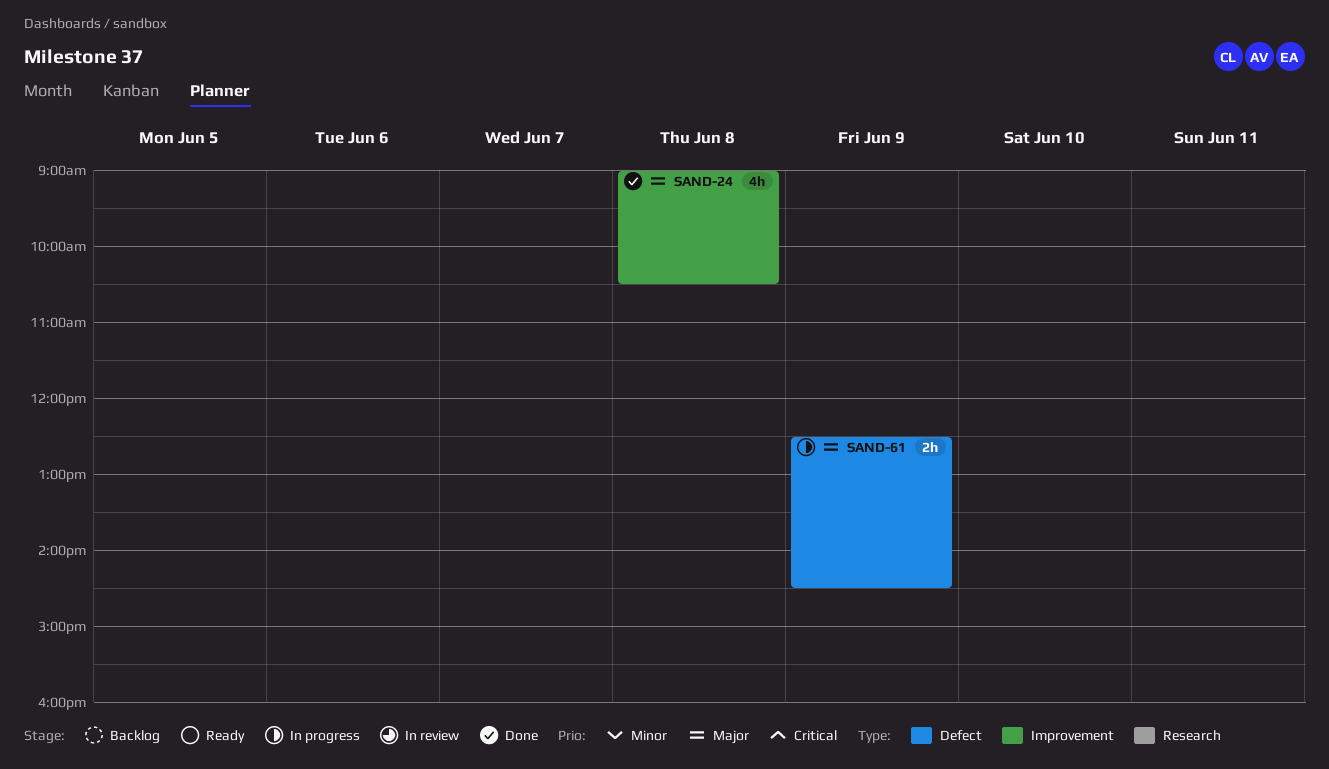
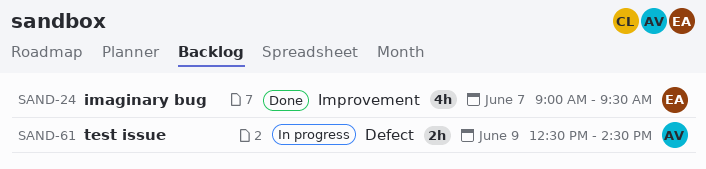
SAND-24, day: Jun 8 -> Jun 7
SAND-24, ends: 10:30 -> 09:30

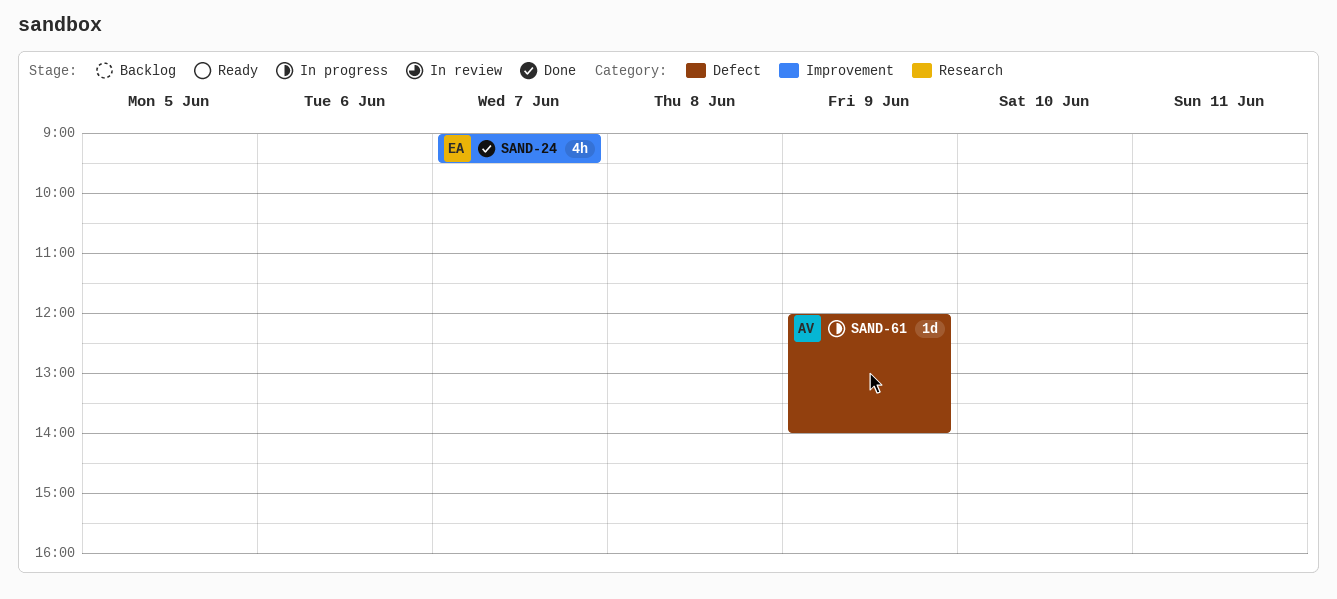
SAND-61, estimate: 2h -> 1d
SAND-61, begins: 12:30 -> 12:00
SAND-61, ends: 14:30 -> 14:00

